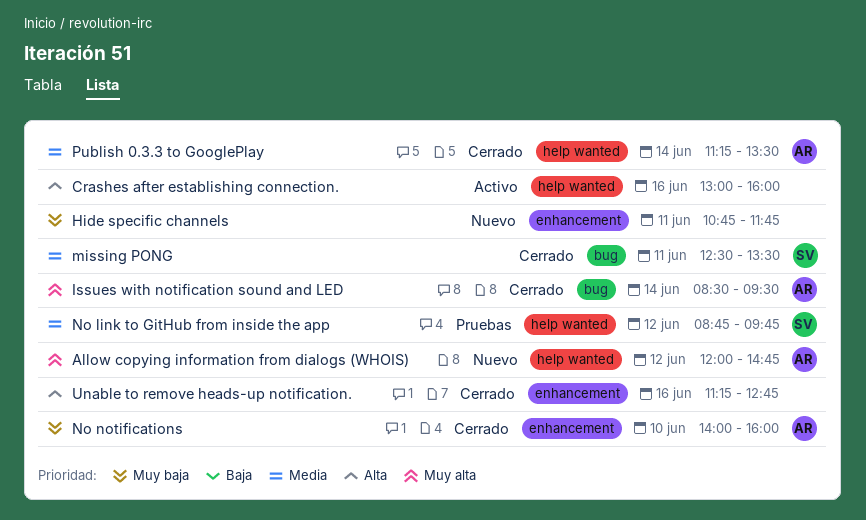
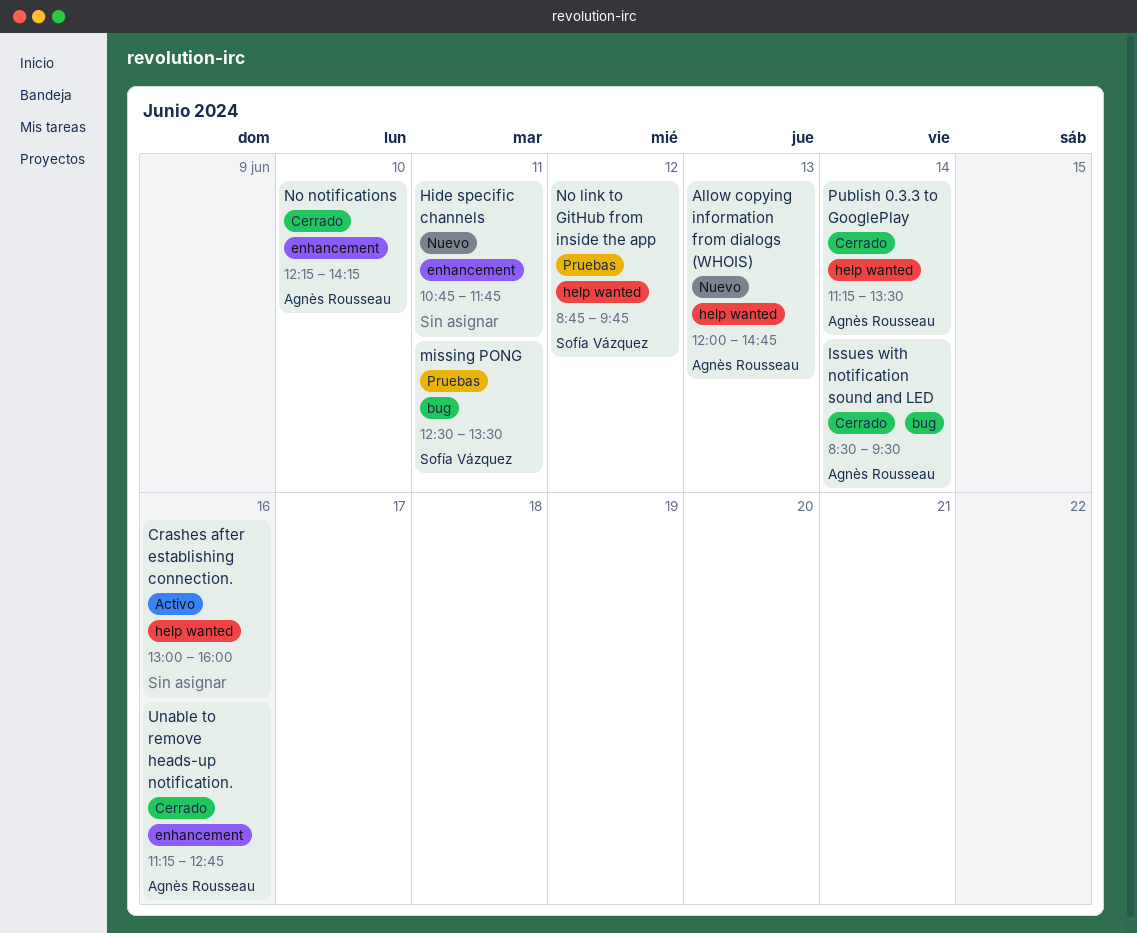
Allow copying information from dialogs (WHOIS), day: Jun 12 -> Jun 13
missing PONG, status: Cerrado -> Pruebas
No notifications, begins: 14:00 -> 12:15
No notifications, ends: 16:00 -> 14:15
Unable to remove heads-up notification., owner: none -> Agnès Rousseau

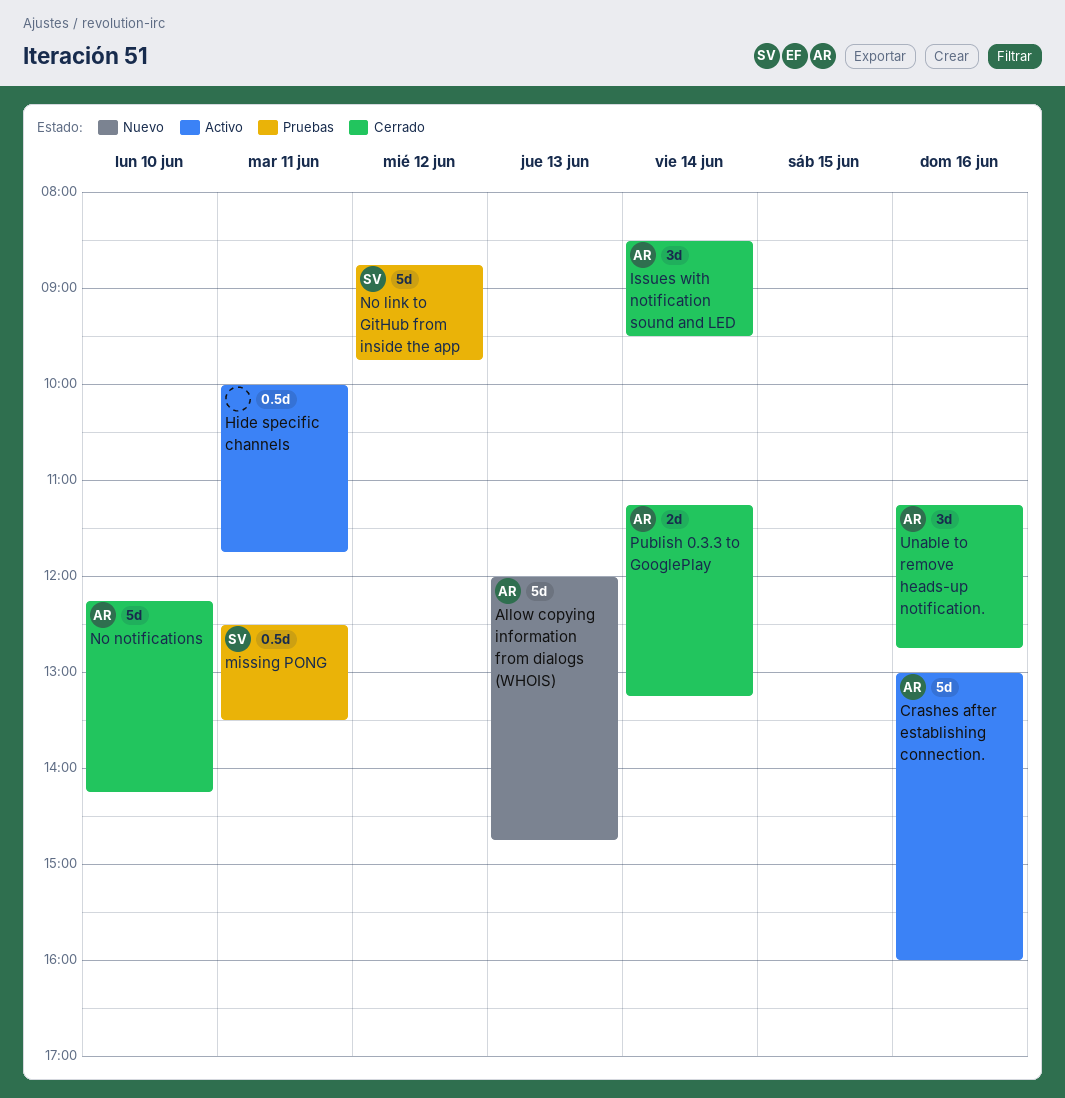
Crashes after establishing connection., owner: none -> Agnès Rousseau
Hide specific channels, status: Nuevo -> Activo
Hide specific channels, begins: 10:45 -> 10:00
Publish 0.3.3 to GooglePlay, ends: 13:30 -> 13:15

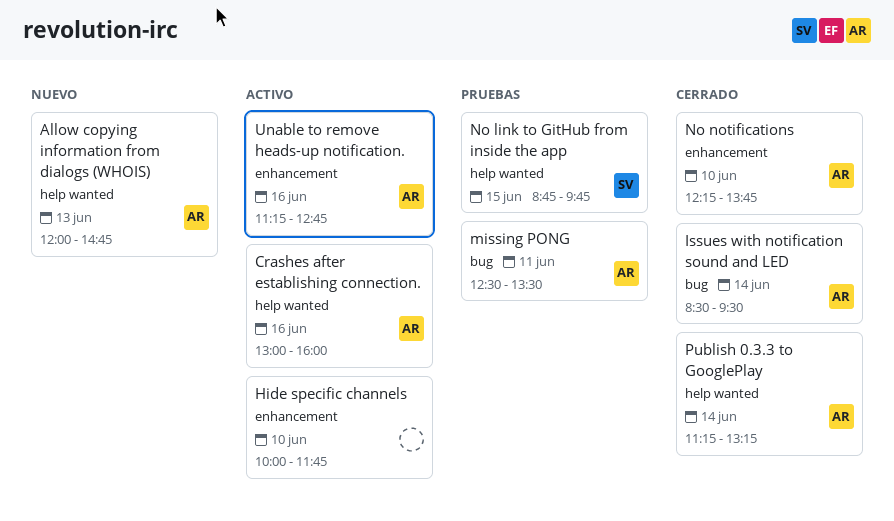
Hide specific channels, day: Jun 11 -> Jun 10
missing PONG, owner: SV -> AR
No link to GitHub from inside the app, day: Jun 12 -> Jun 15
No notifications, ends: 14:15 -> 13:45
Unable to remove heads-up notification., status: Cerrado -> Activo

